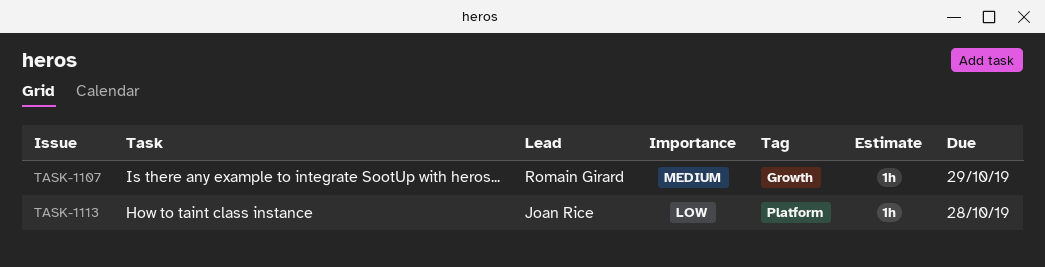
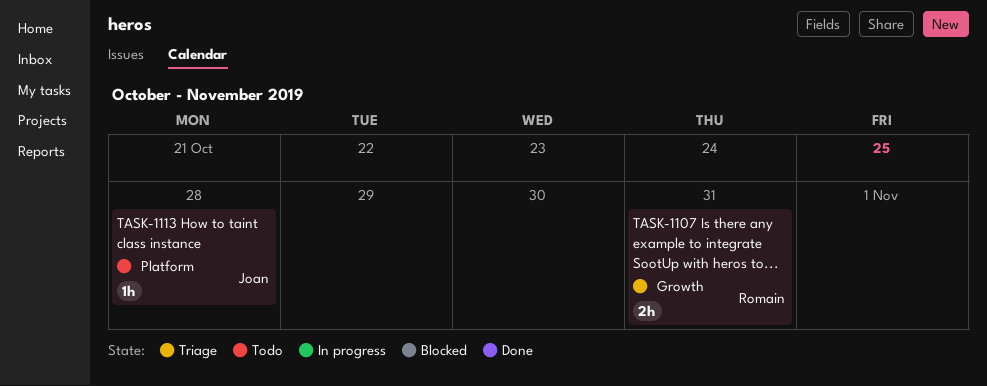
TASK-1107, estimate: 1h -> 2h
TASK-1107, due: Oct 29 -> Oct 31

